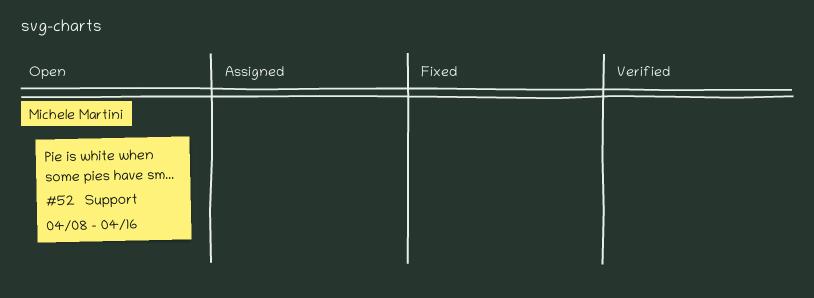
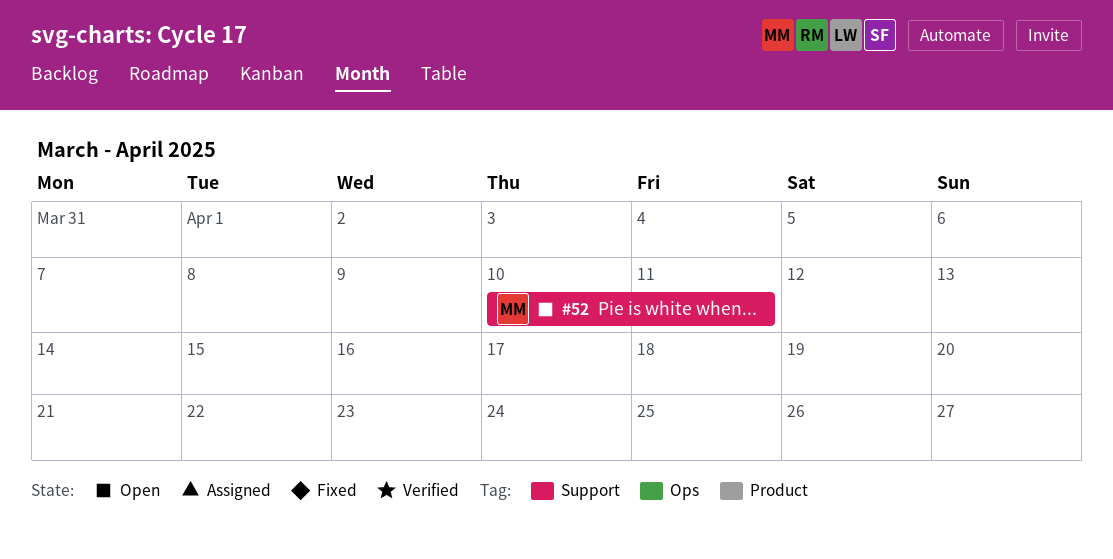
#52, start: Apr 8 -> Apr 10
#52, due: Apr 16 -> Apr 11

